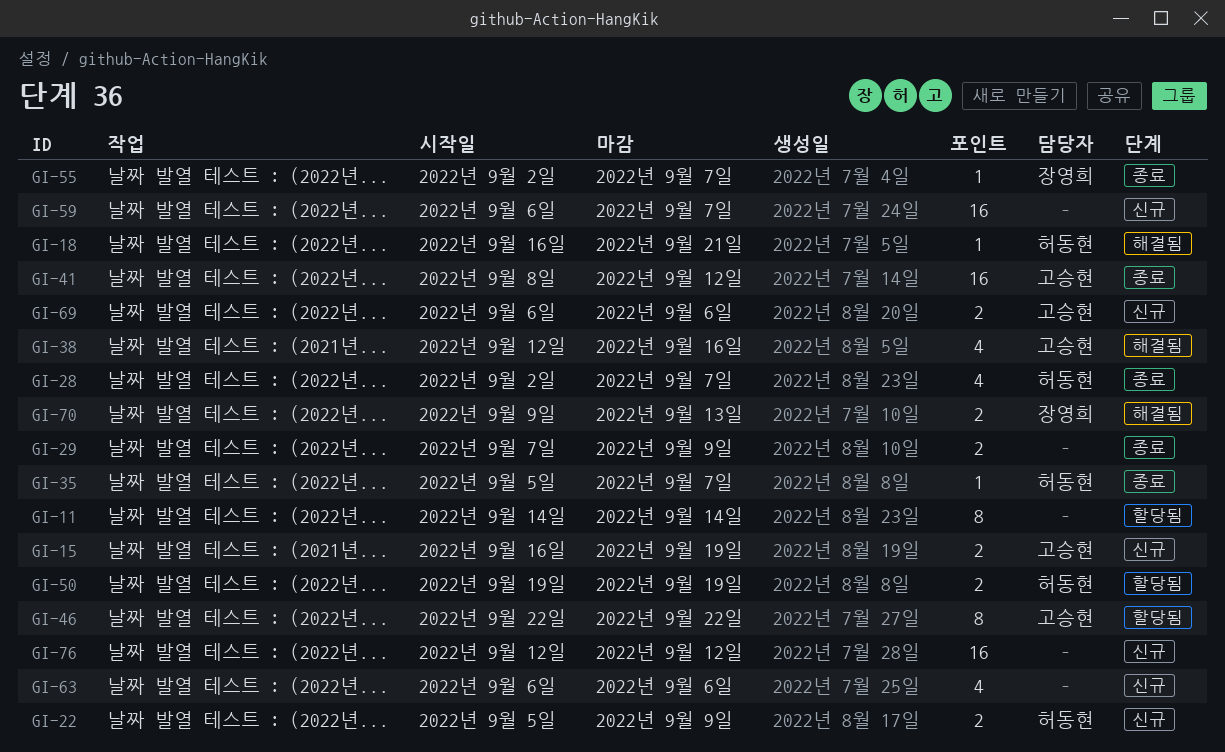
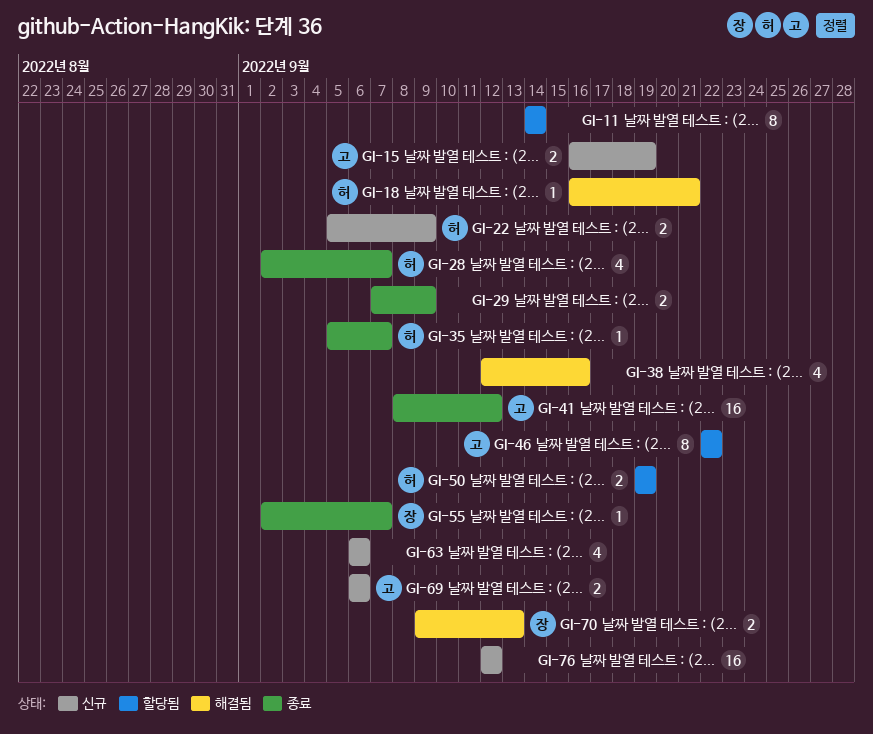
GI-38, owner: 고승현 -> none
GI-59: present -> none

